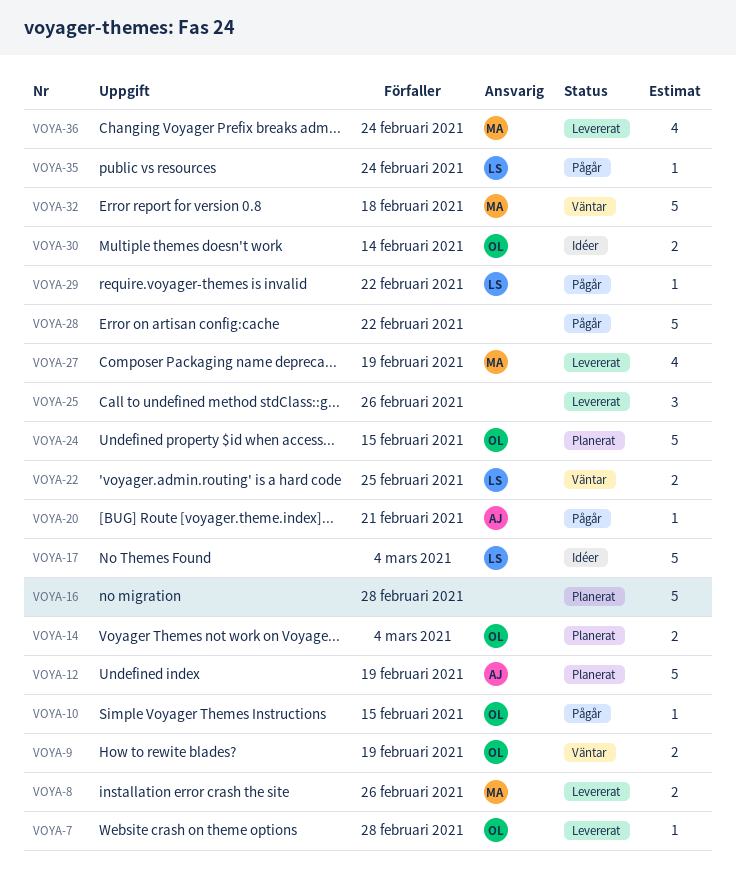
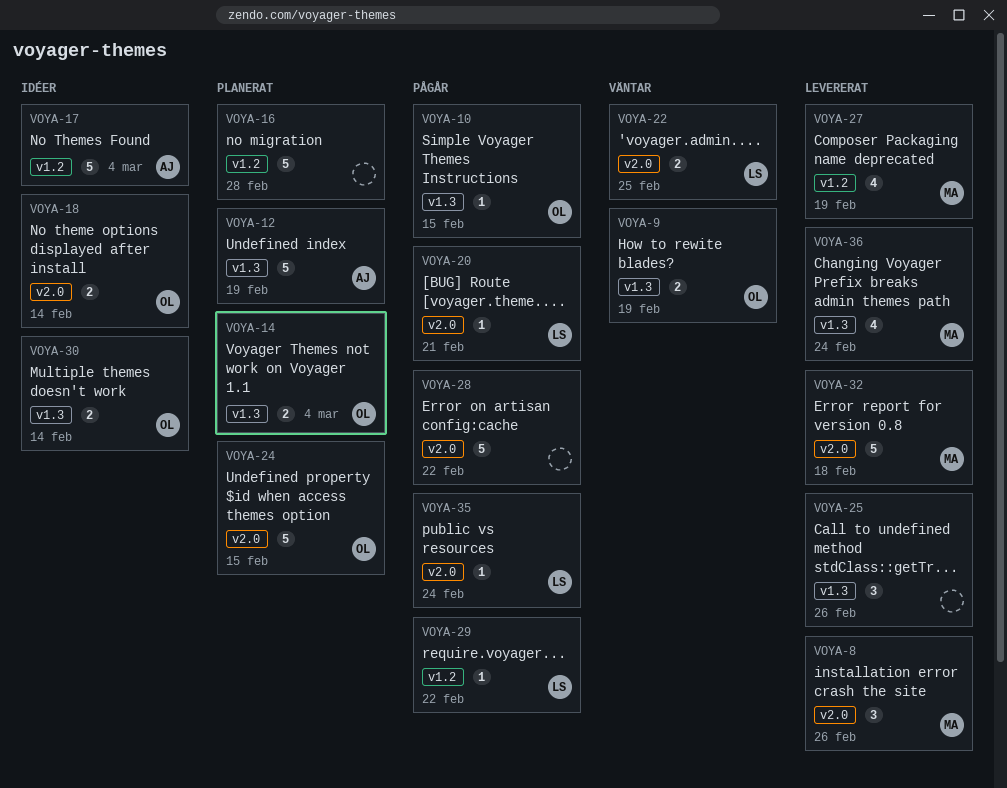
VOYA-7: present -> none
VOYA-8, estimate: 2 -> 3
VOYA-17, owner: LS -> AJ
VOYA-18: none -> present
VOYA-20, owner: AJ -> LS
VOYA-32, status: Väntar -> Levererat

